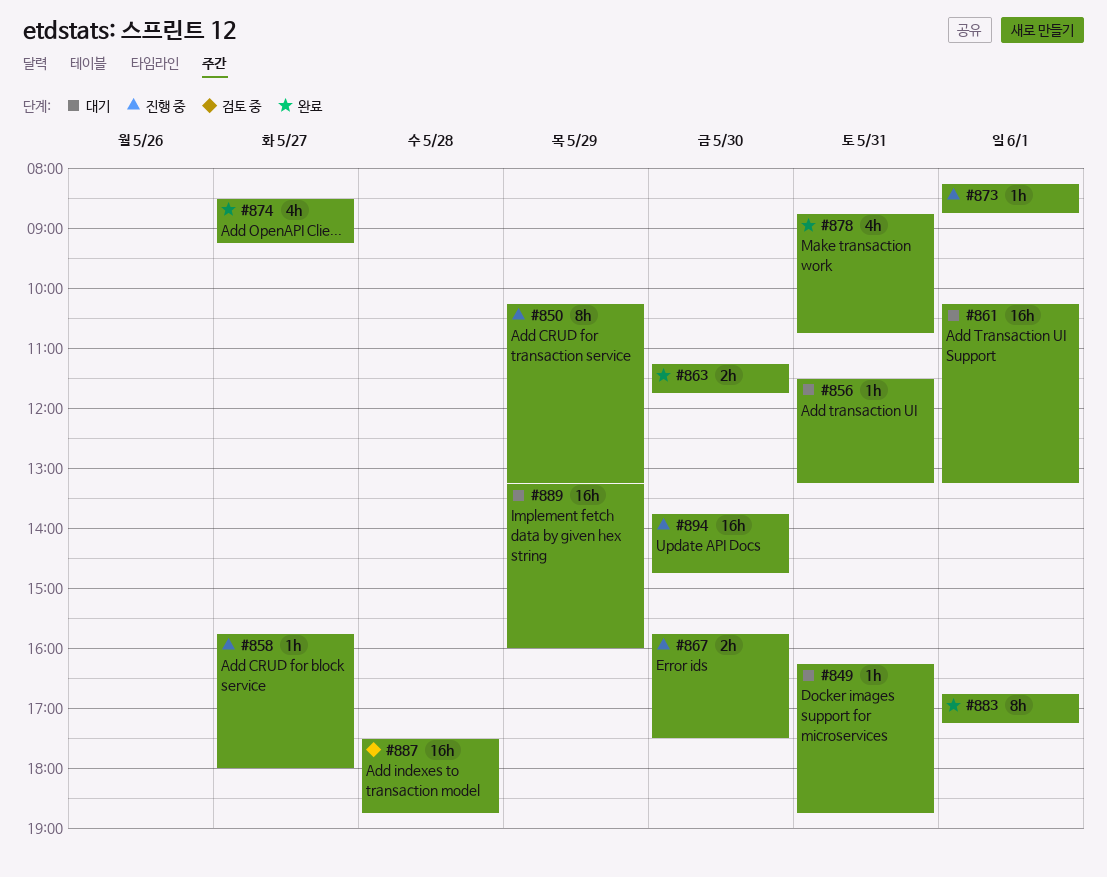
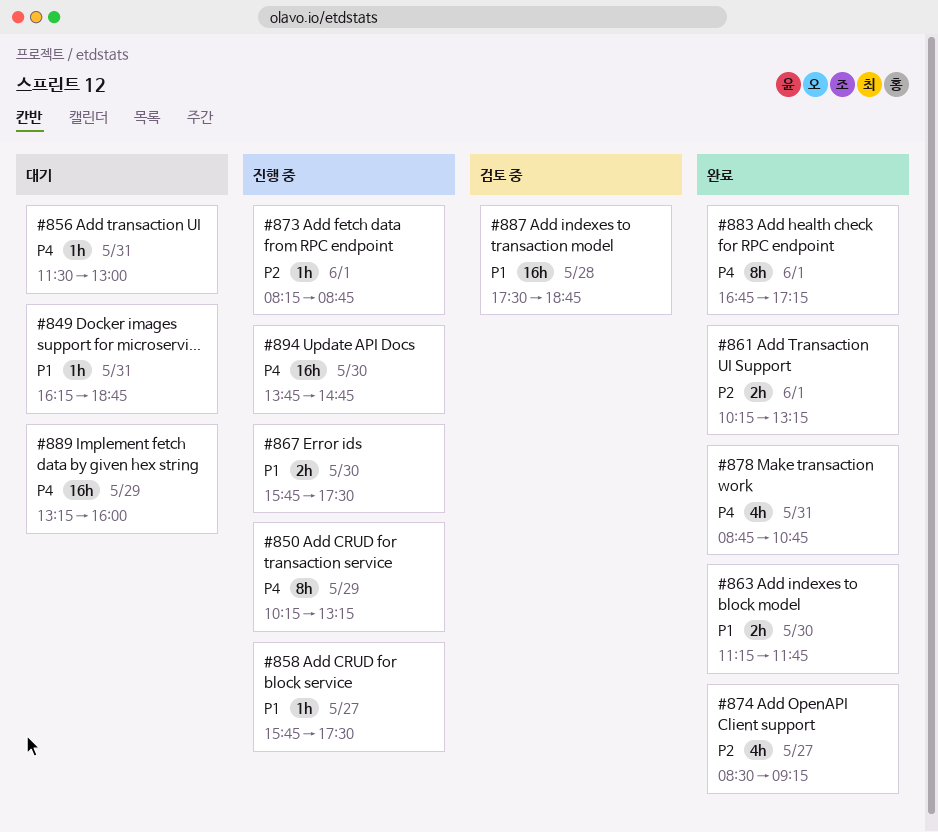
#856, ends: 13:15 -> 13:00
#858, ends: 18:00 -> 17:30
#861, status: 대기 -> 완료
#861, estimate: 16h -> 2h

